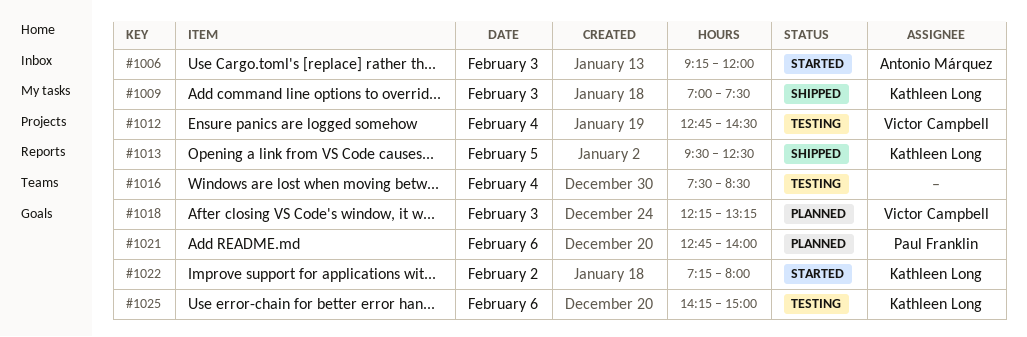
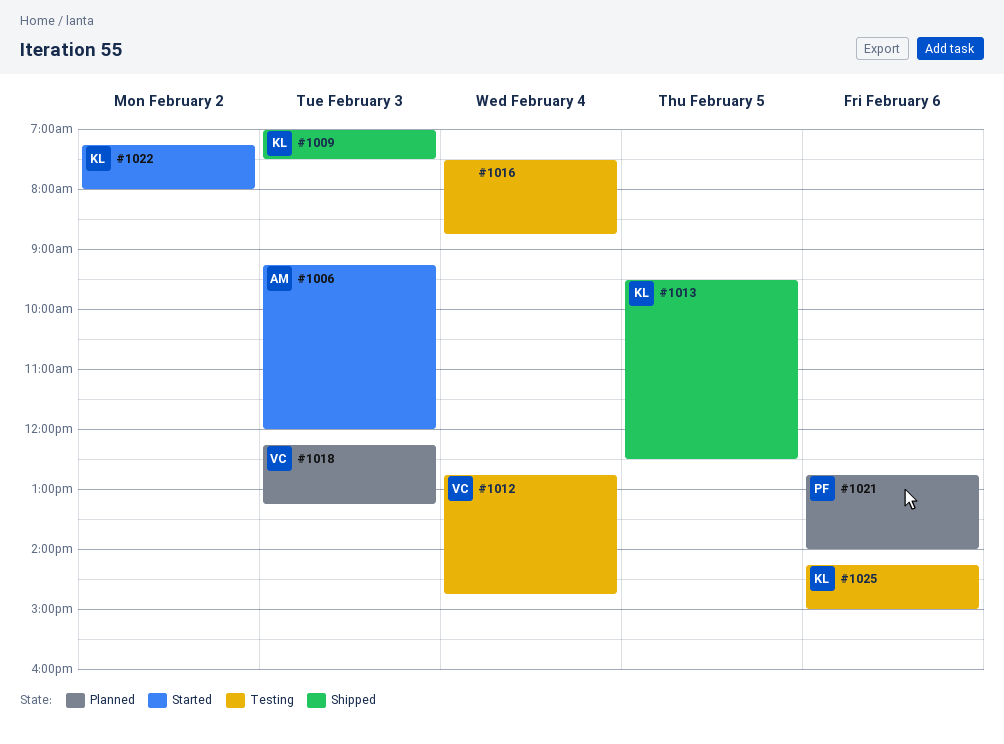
#1012, ends: 14:30 -> 14:45
#1016, ends: 08:30 -> 08:45

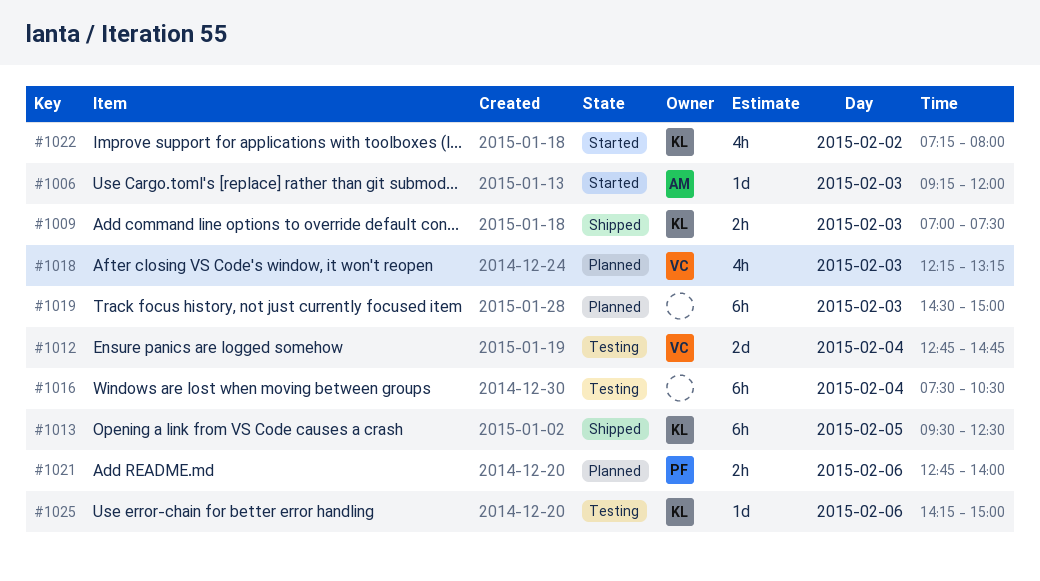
#1016, ends: 08:45 -> 10:30
#1019: none -> present

